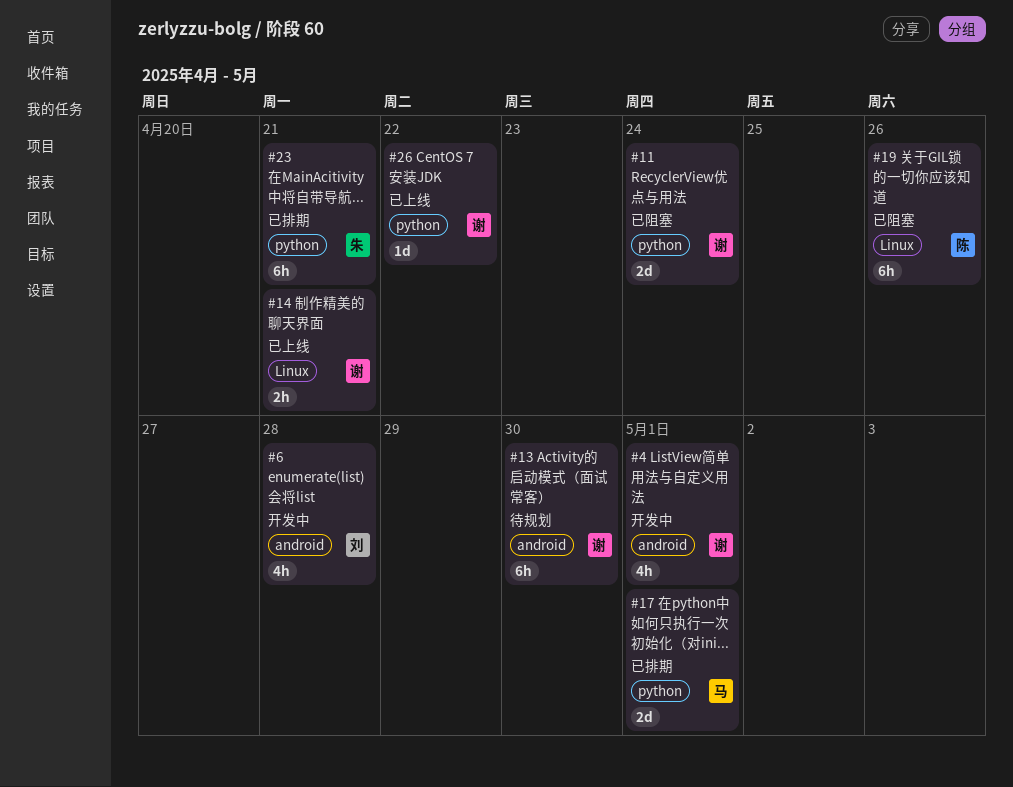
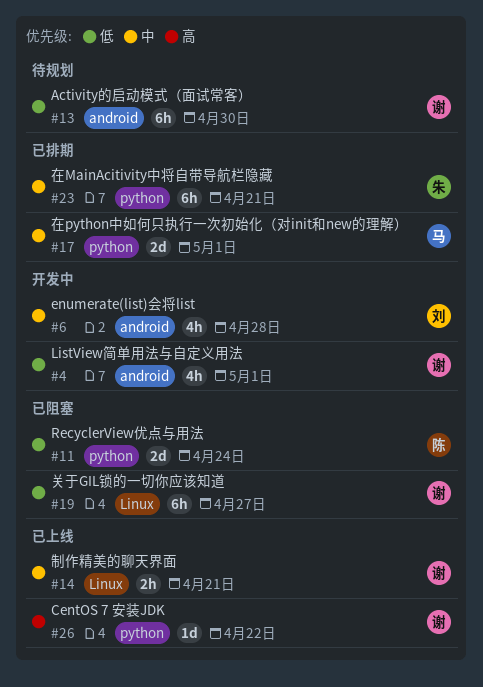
#11, owner: 谢 -> 陈
#19, owner: 陈 -> 谢
#19, due: Apr 26 -> Apr 27

